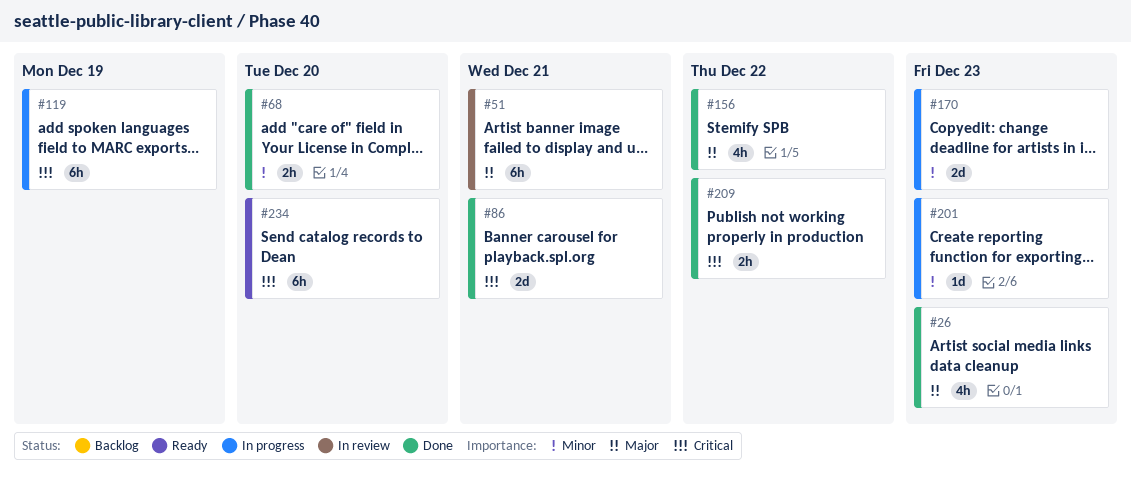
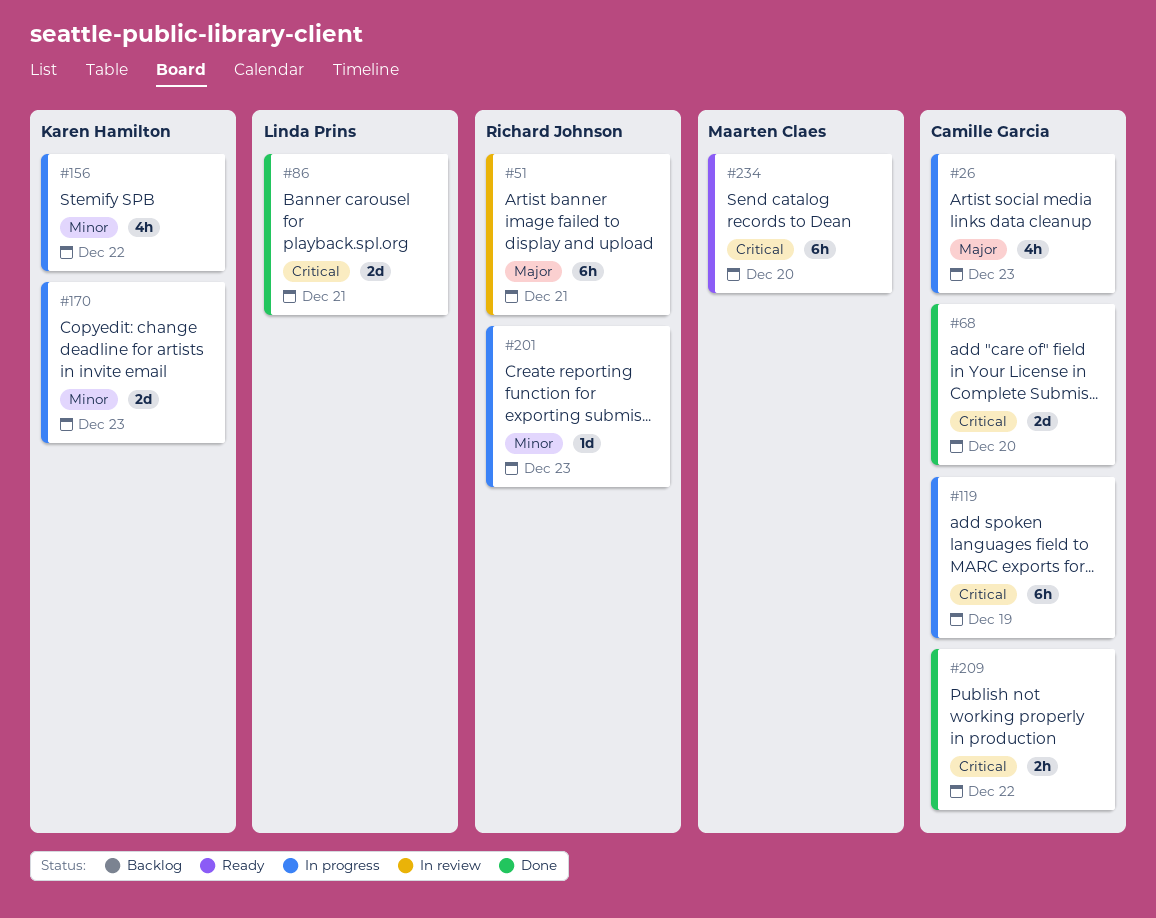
#26, status: Done -> In progress
#68, priority: Minor -> Critical
#68, estimate: 2h -> 2d
#156, status: Done -> In progress
#156, priority: Major -> Minor

